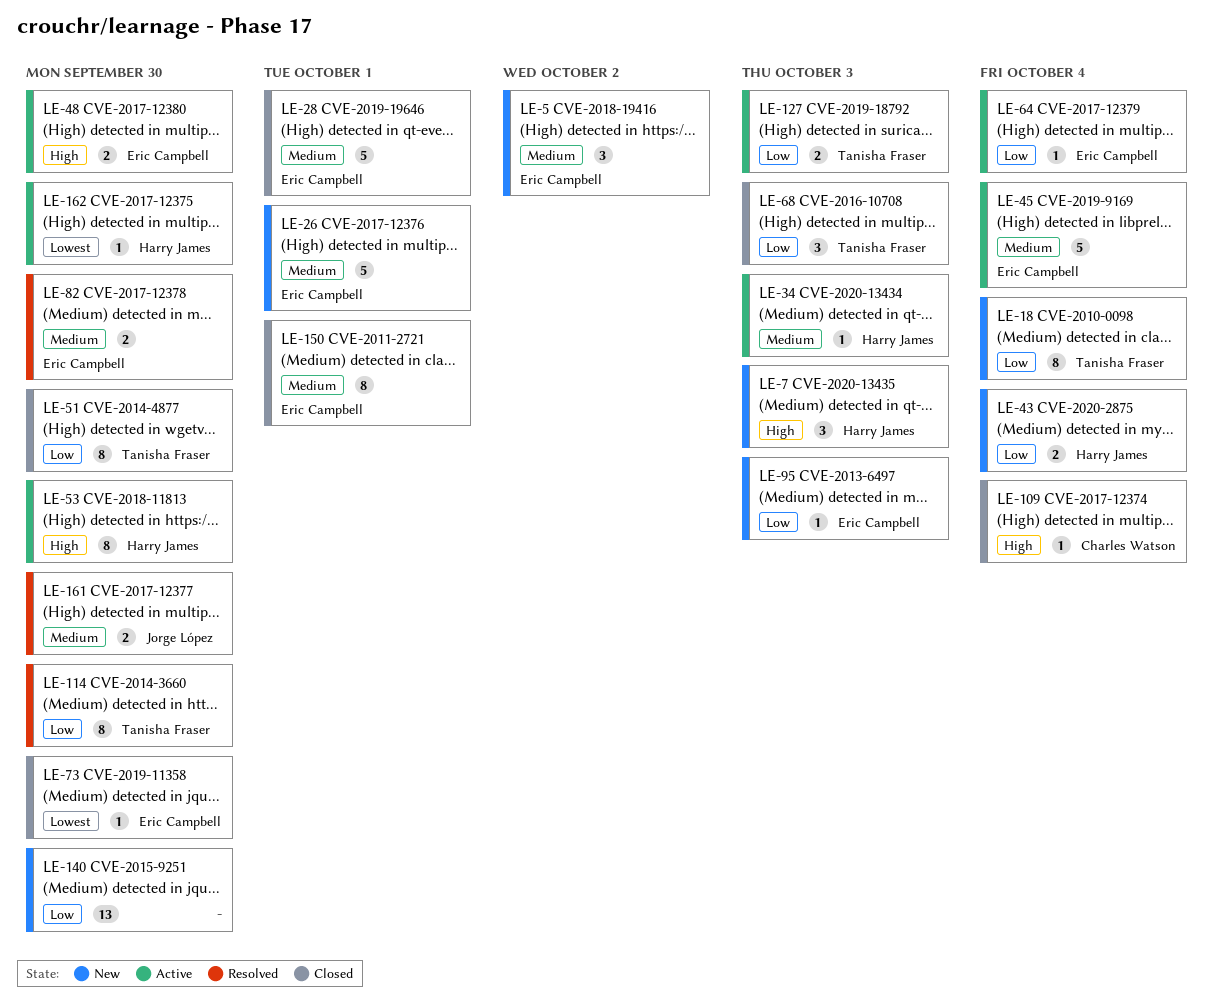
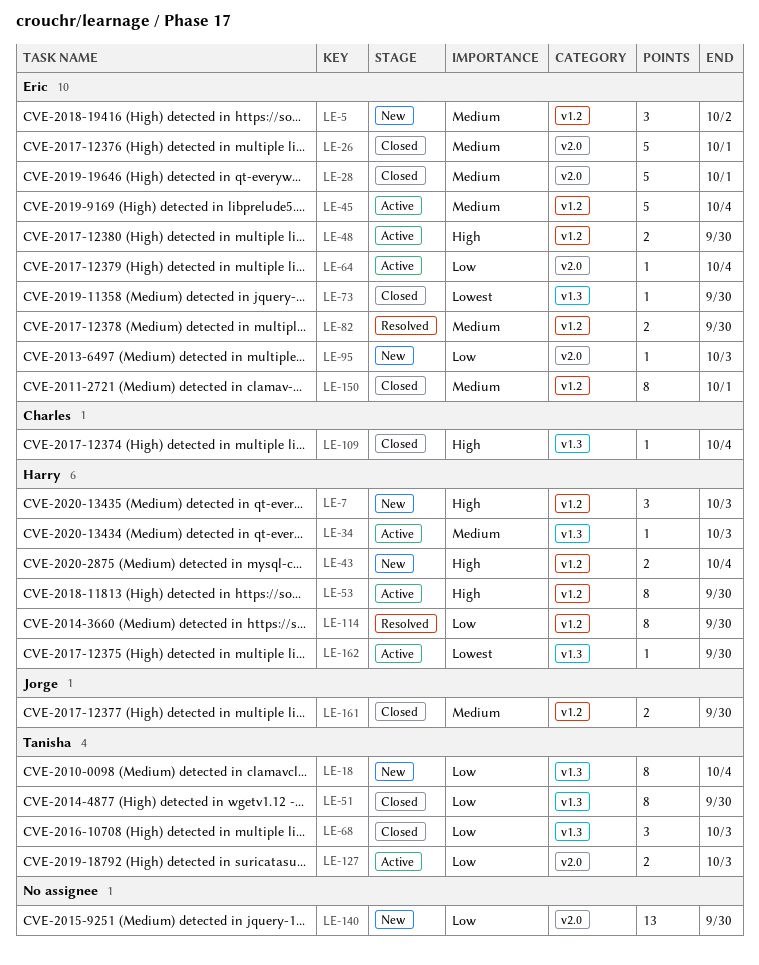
LE-26, status: New -> Closed
LE-43, priority: Low -> High
LE-114, owner: Tanisha Fraser -> Harry James
LE-161, status: Resolved -> Closed

